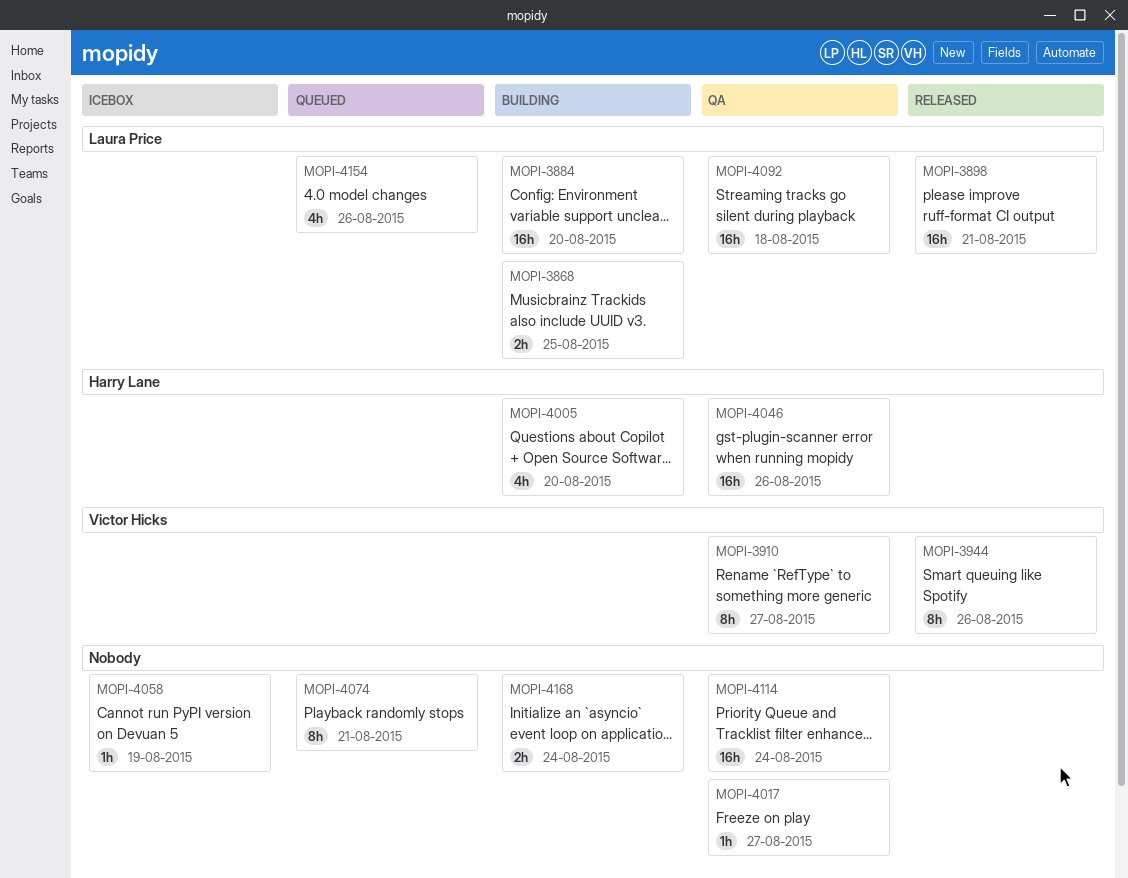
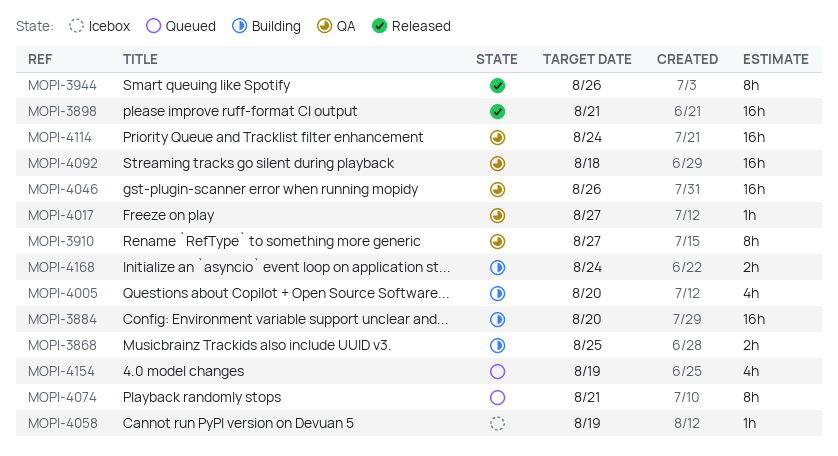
MOPI-4154, due: Aug 26 -> Aug 19

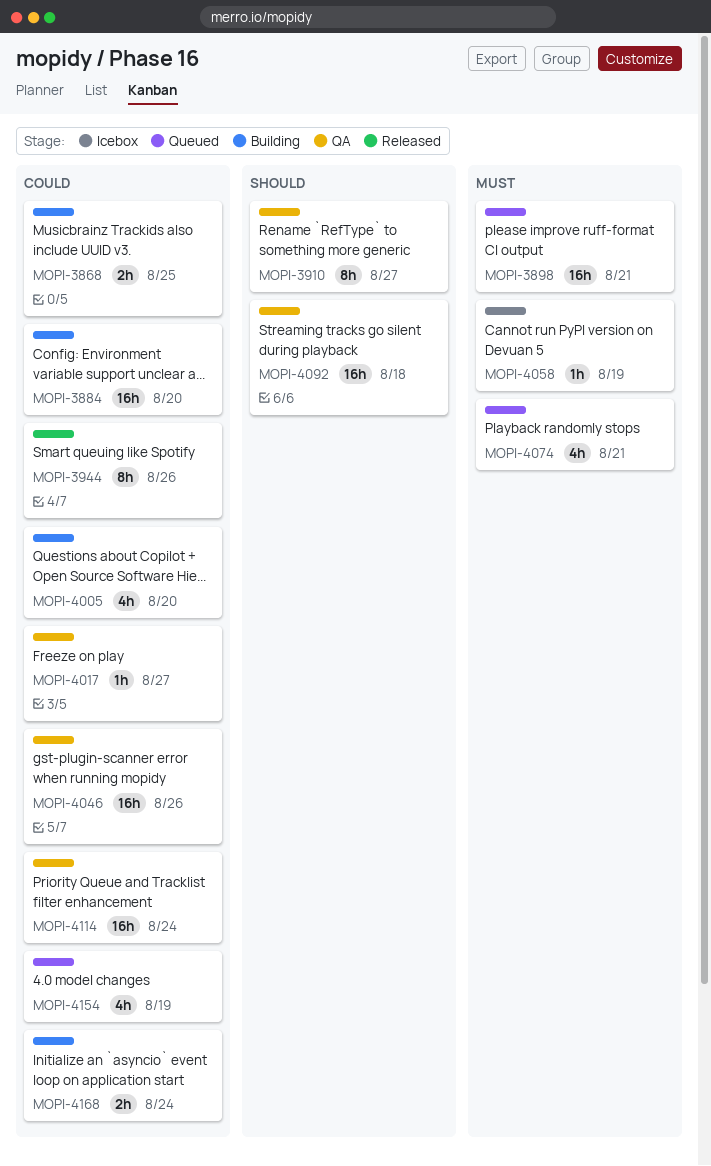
MOPI-3898, status: Released -> Queued
MOPI-4074, estimate: 8h -> 4h

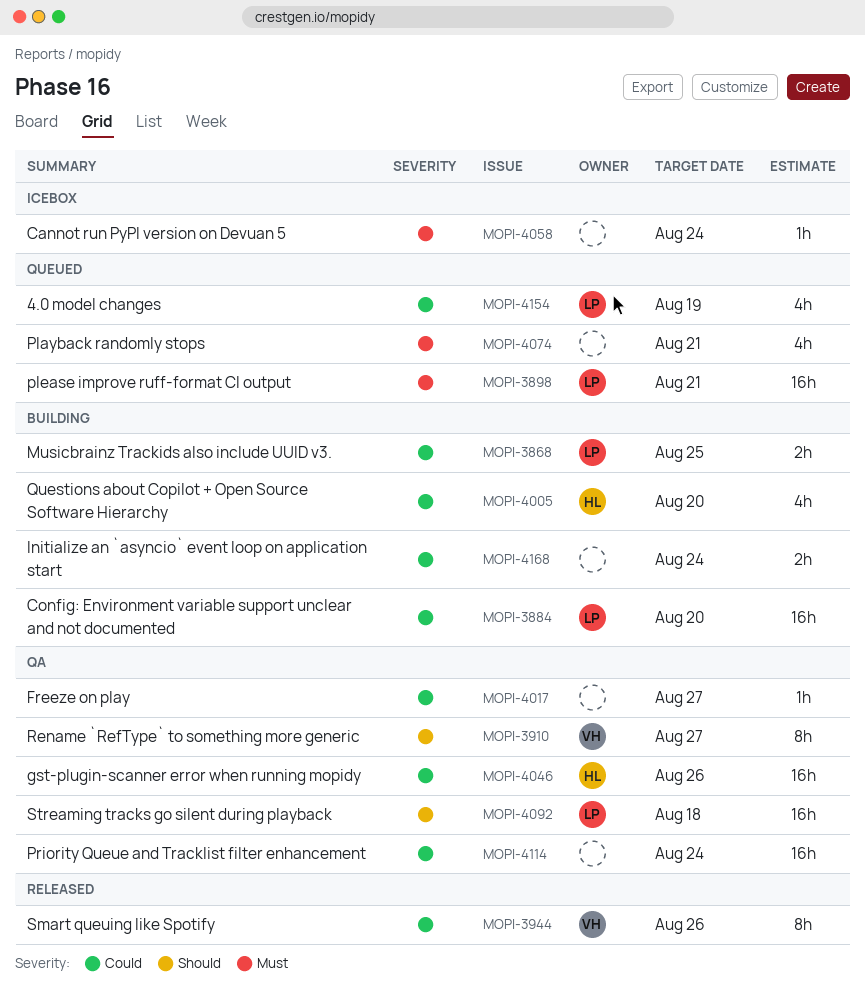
MOPI-4058, due: Aug 19 -> Aug 24

